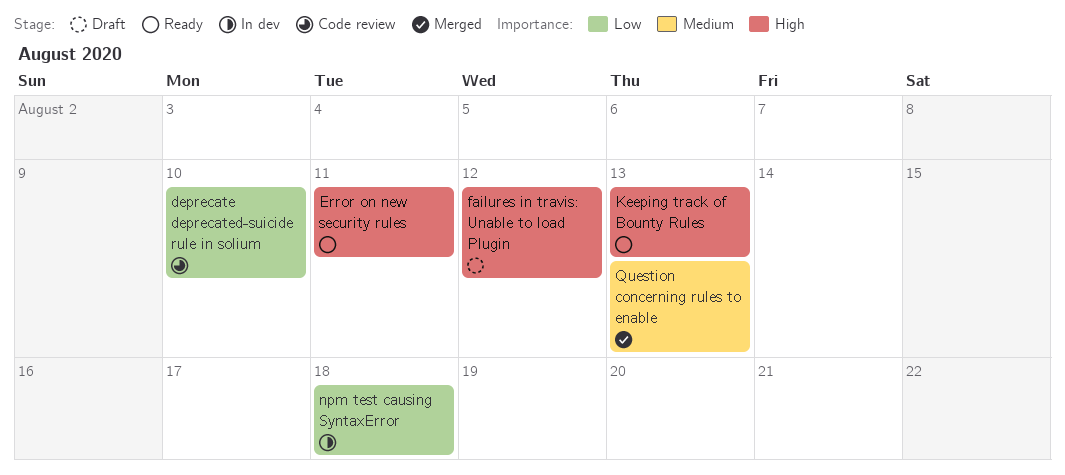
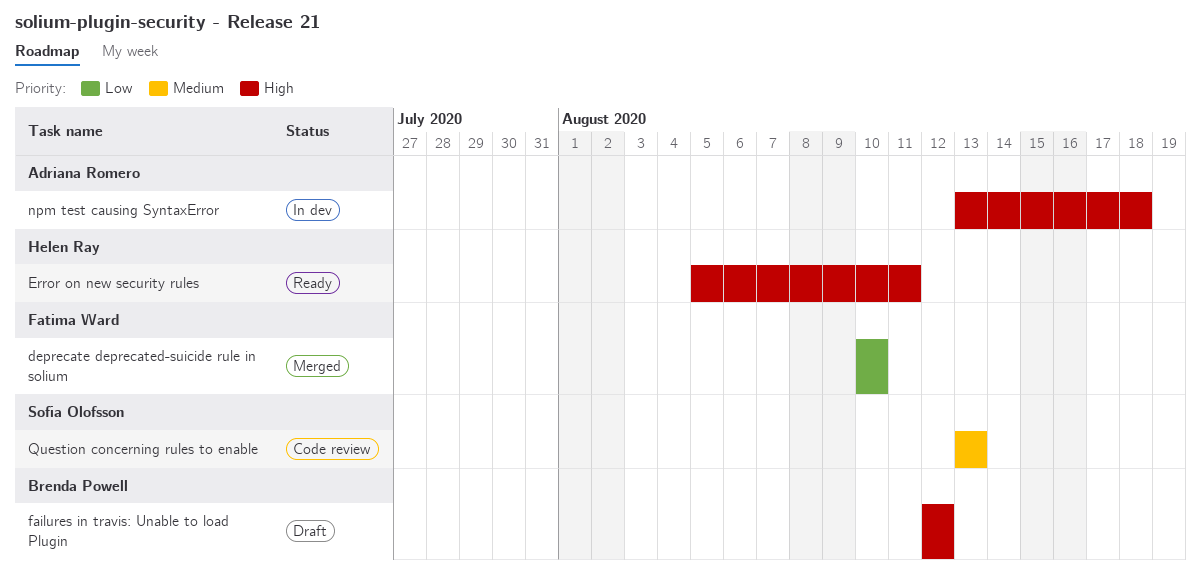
deprecate deprecated-suicide rule in solium, status: Code review -> Merged
Keeping track of Bounty Rules: present -> none
npm test causing SyntaxError, priority: Low -> High
Question concerning rules to enable, status: Merged -> Code review

